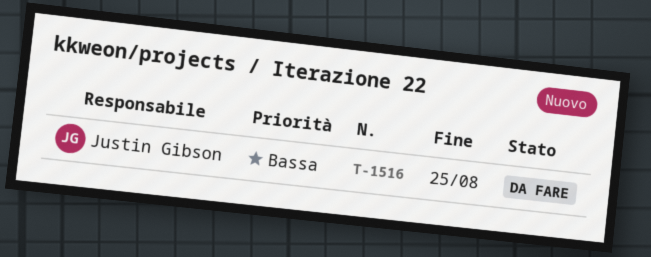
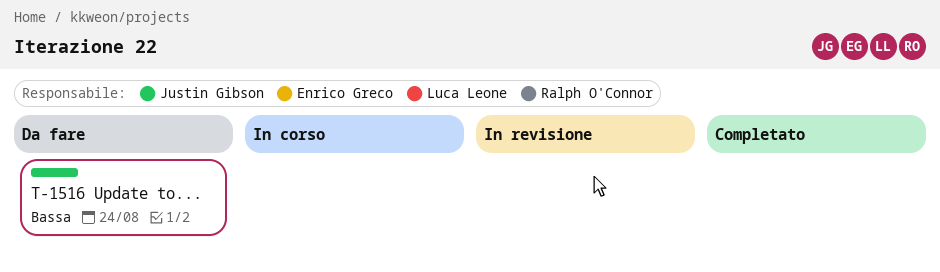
T-1516, due: Aug 25 -> Aug 24

